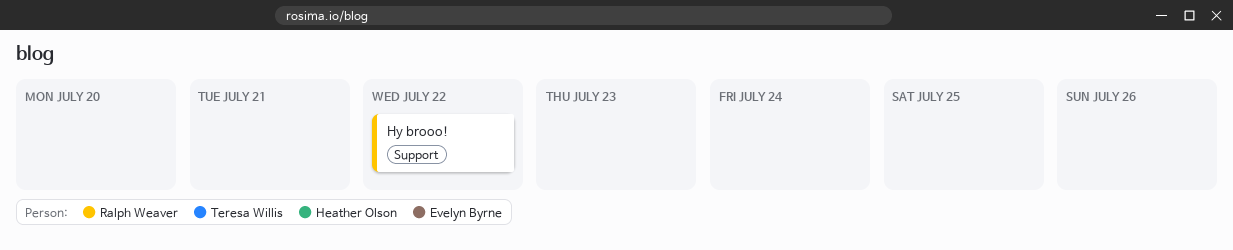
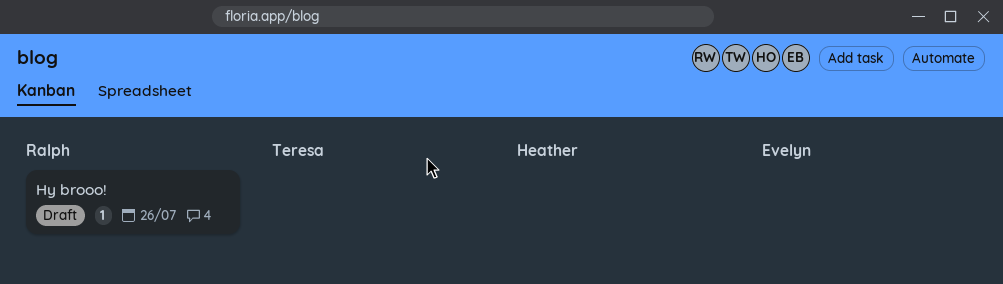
Hy brooo!, due: Jul 22 -> Jul 26

